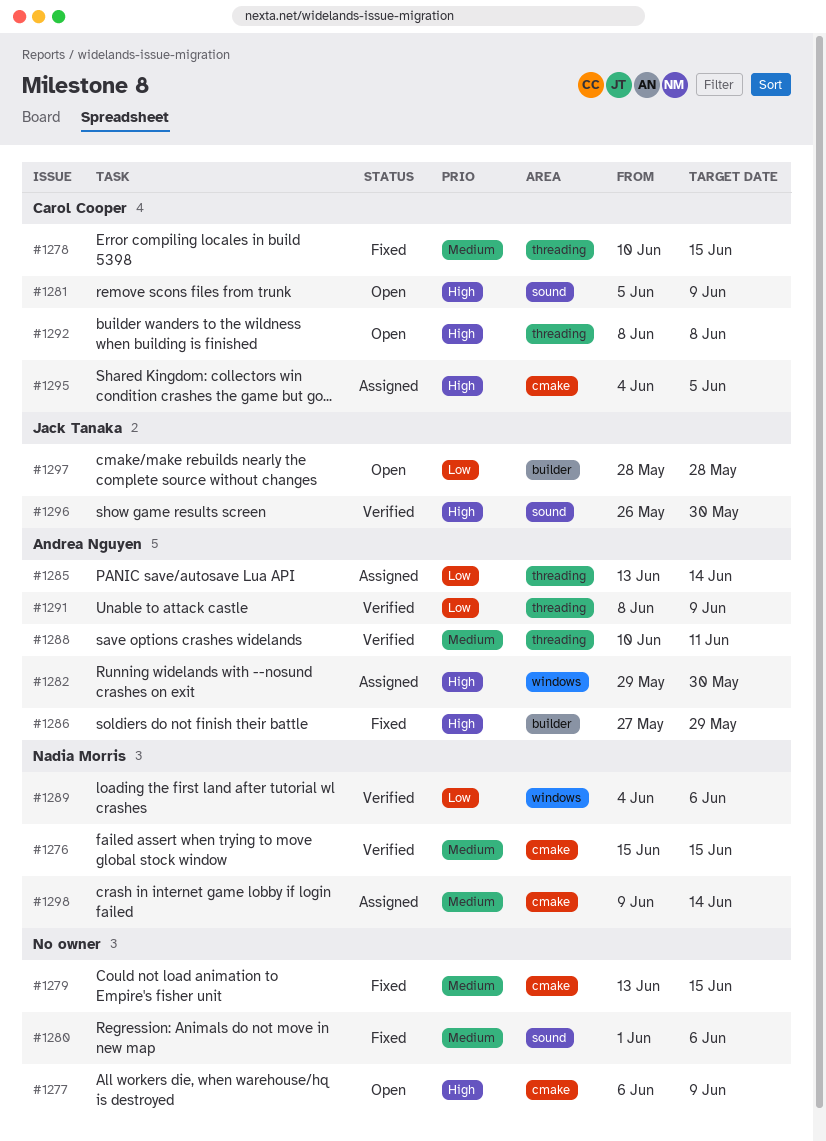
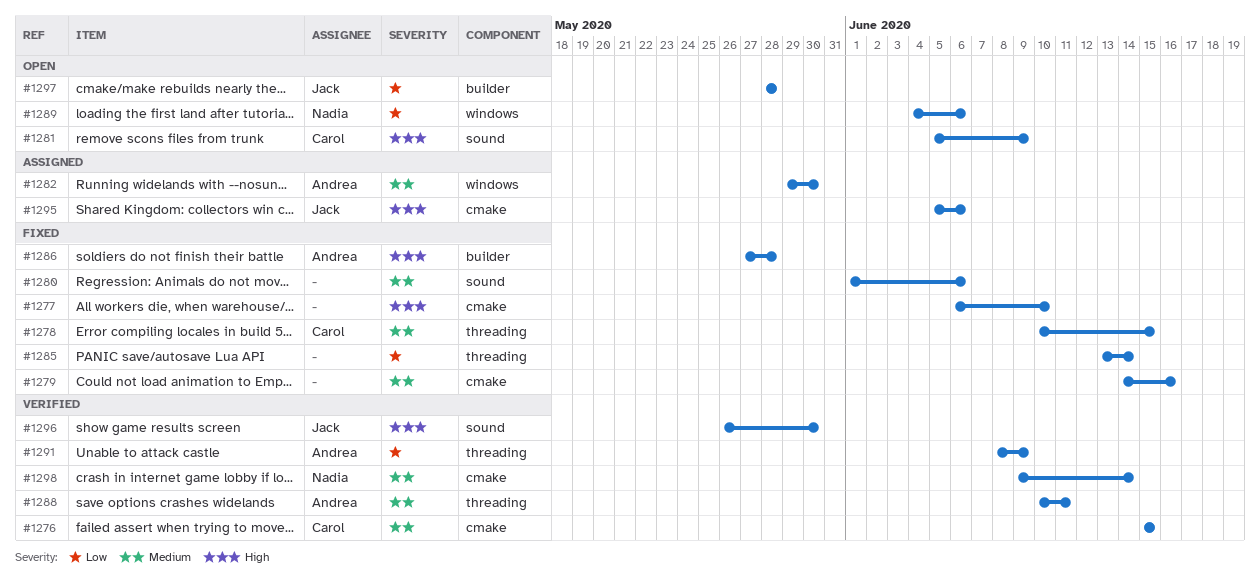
#1276, owner: Nadia Morris -> Carol Cooper
#1277, status: Open -> Fixed
#1277, due: Jun 9 -> Jun 10
#1279, start: Jun 13 -> Jun 14
#1279, due: Jun 15 -> Jun 16
#1282, priority: High -> Medium
#1285, status: Assigned -> Fixed
#1285, owner: Andrea Nguyen -> none
#1286, due: May 29 -> May 28
#1289, status: Verified -> Open
#1292: present -> none
#1295, owner: Carol Cooper -> Jack Tanaka
#1295, start: Jun 4 -> Jun 5
#1295, due: Jun 5 -> Jun 6
#1298, status: Assigned -> Verified

